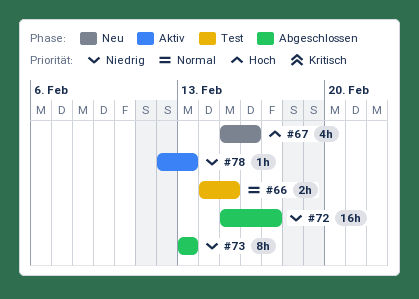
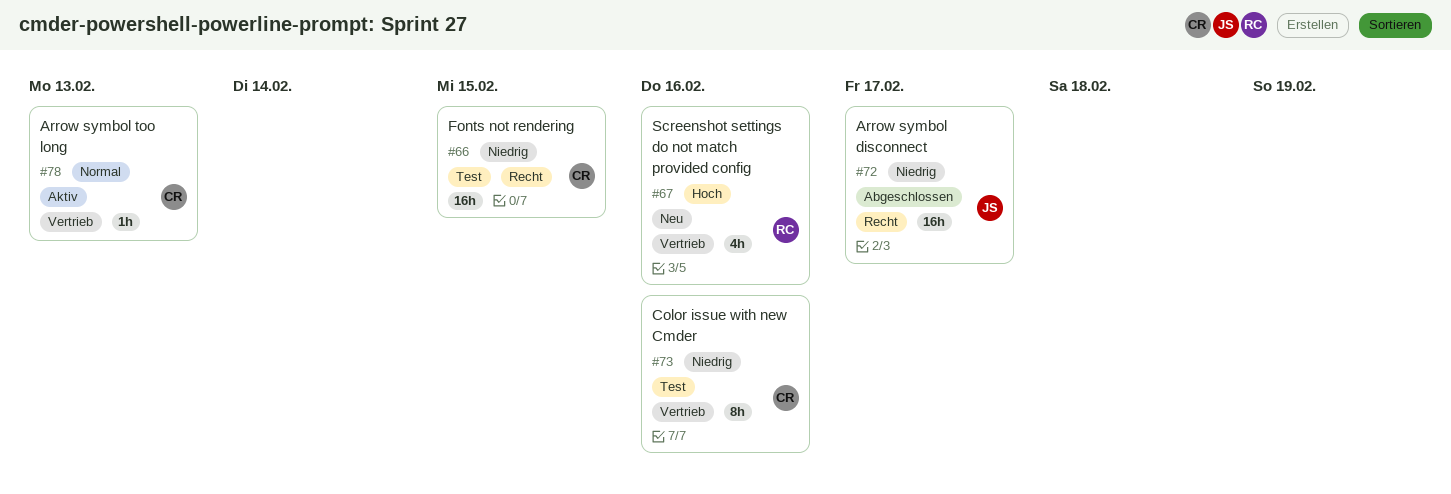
#66, priority: Normal -> Niedrig
#66, estimate: 2h -> 16h
#73, status: Abgeschlossen -> Test
#73, due: Feb 13 -> Feb 16
#78, priority: Niedrig -> Normal

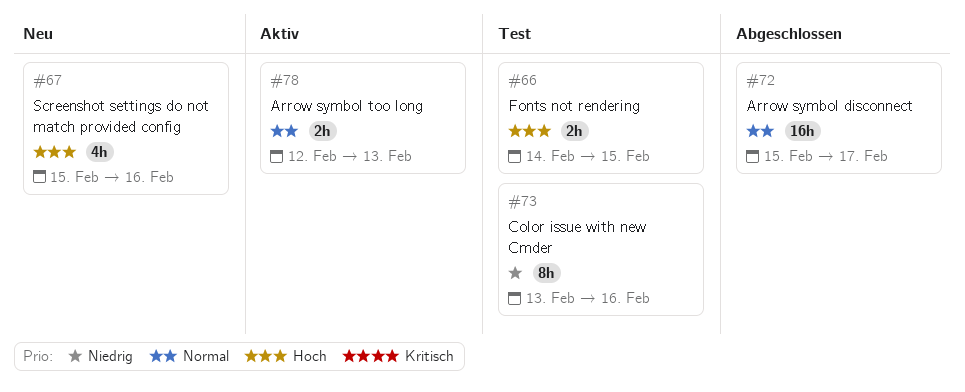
#66, priority: Niedrig -> Hoch
#66, estimate: 16h -> 2h
#72, priority: Niedrig -> Normal
#78, estimate: 1h -> 2h

